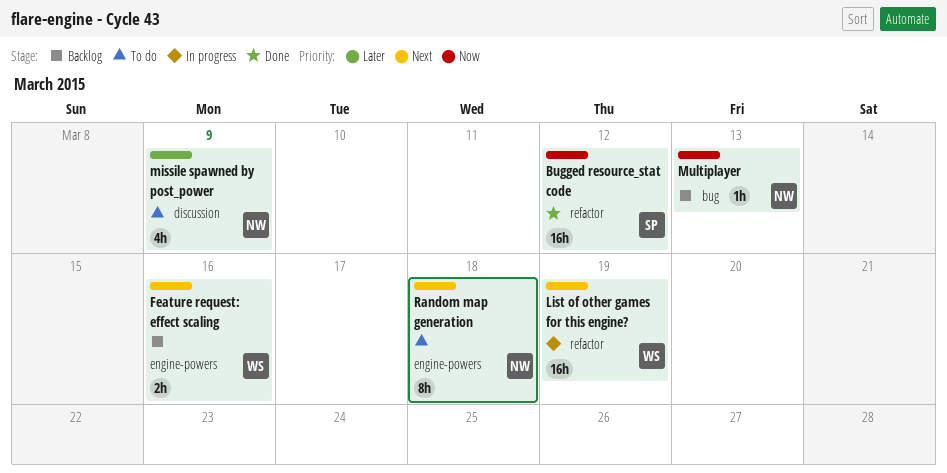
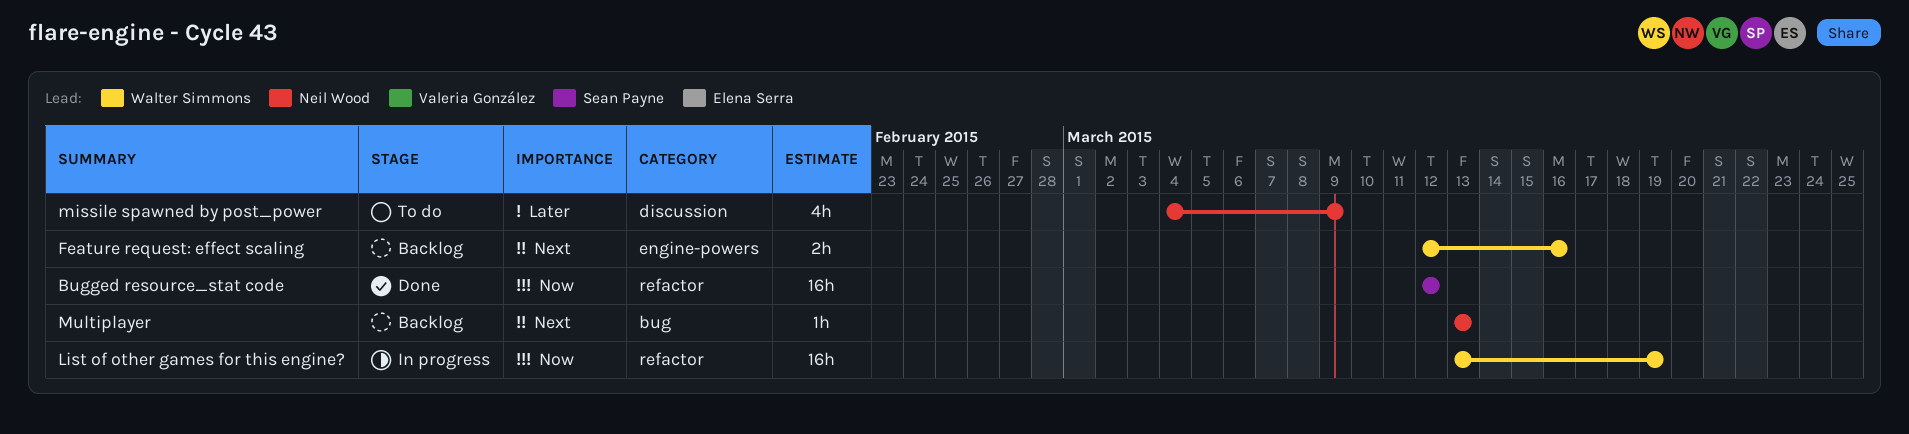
List of other games for this engine?, priority: Next -> Now
Multiplayer, priority: Now -> Next
Random map generation: present -> none

